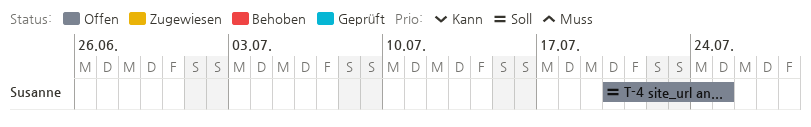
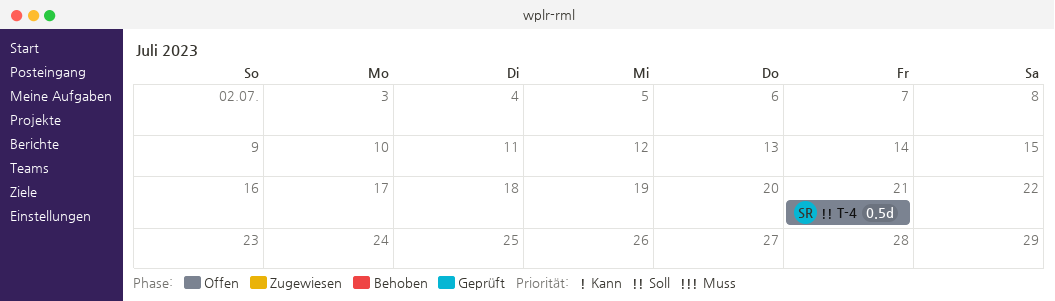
T-4, start: Jul 20 -> Jul 21
T-4, due: Jul 25 -> Jul 21

